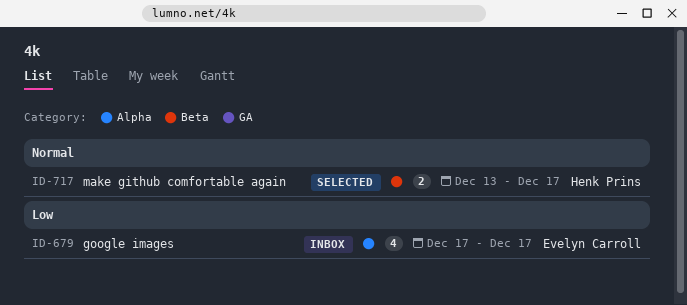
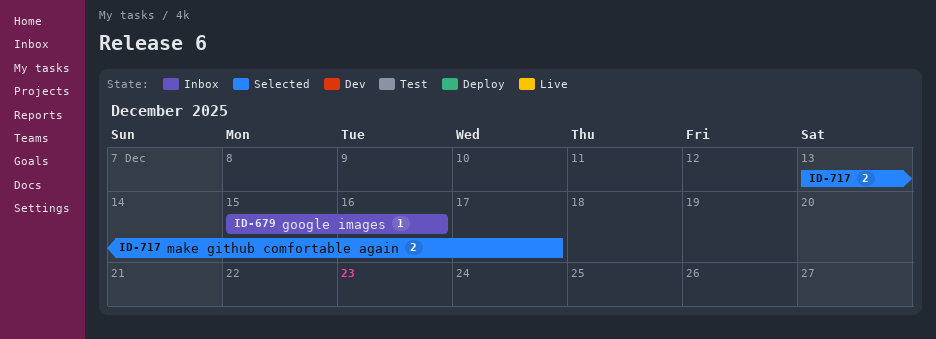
ID-679, estimate: 4 -> 1
ID-679, start: Dec 17 -> Dec 15
ID-679, due: Dec 17 -> Dec 16

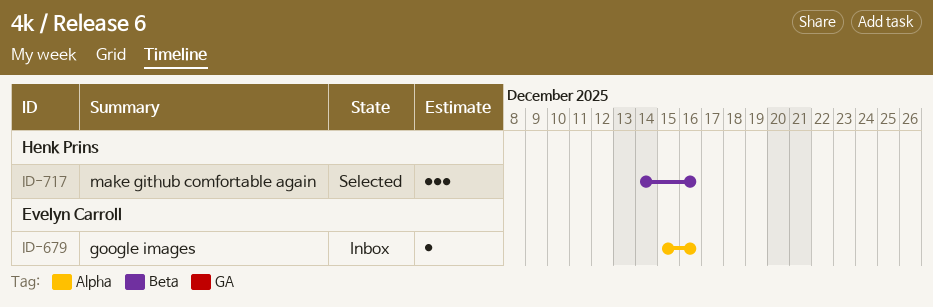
ID-717, estimate: 2 -> 3
ID-717, start: Dec 13 -> Dec 14
ID-717, due: Dec 17 -> Dec 16

